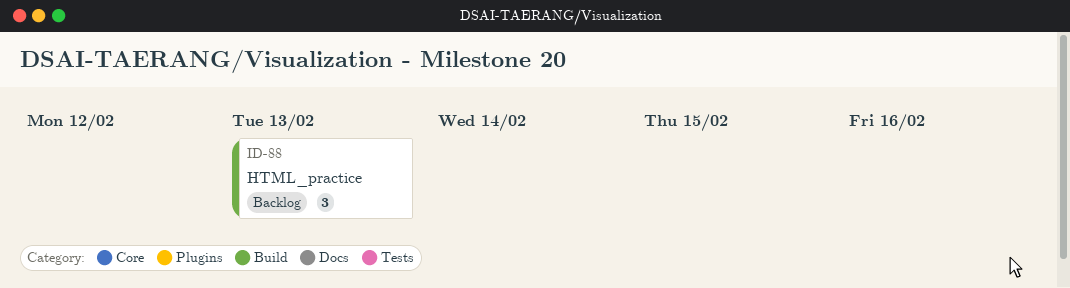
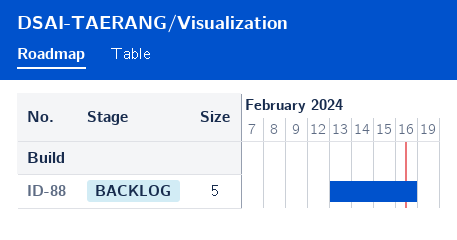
ID-88, estimate: 3 -> 5
ID-88, due: Feb 13 -> Feb 16

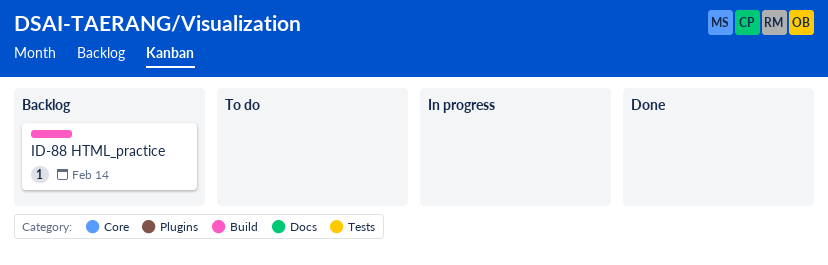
ID-88, estimate: 5 -> 1
ID-88, due: Feb 16 -> Feb 14

